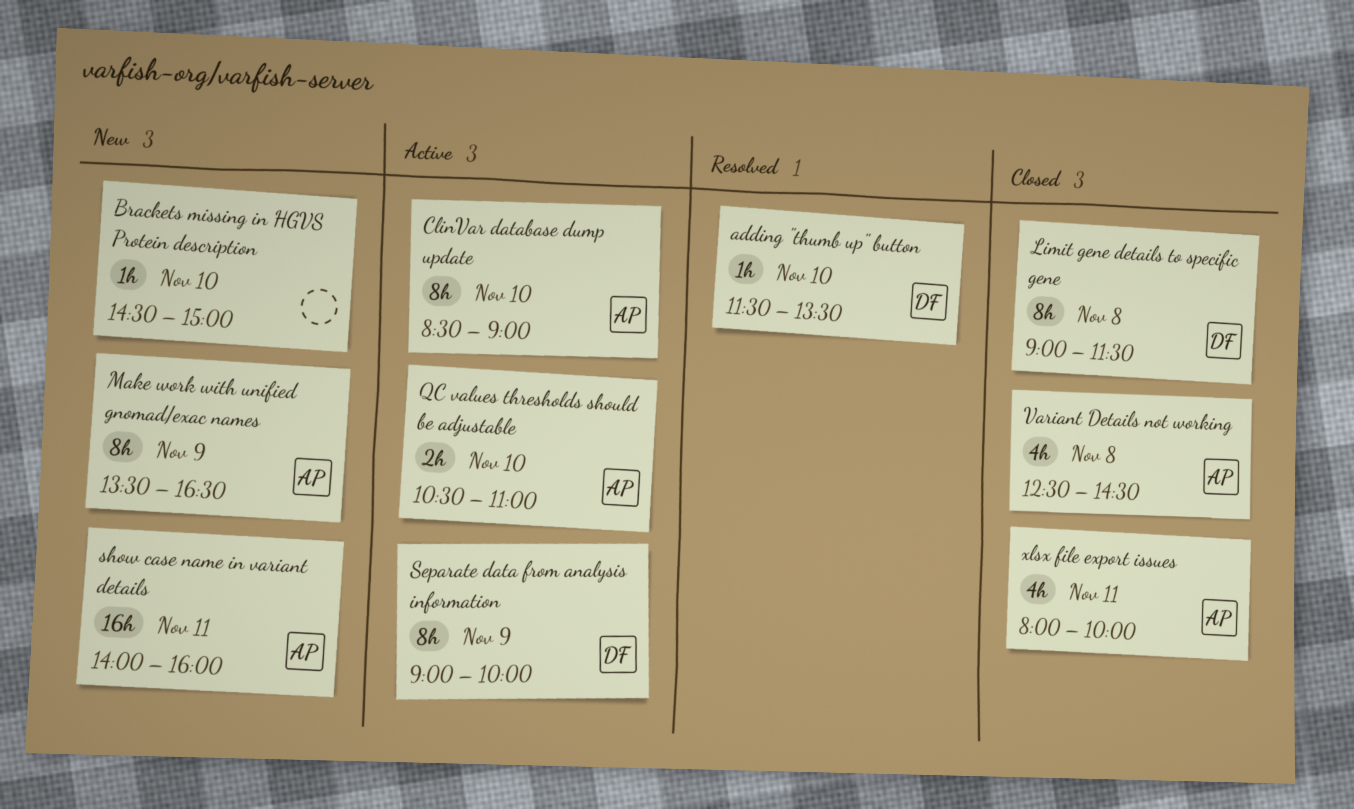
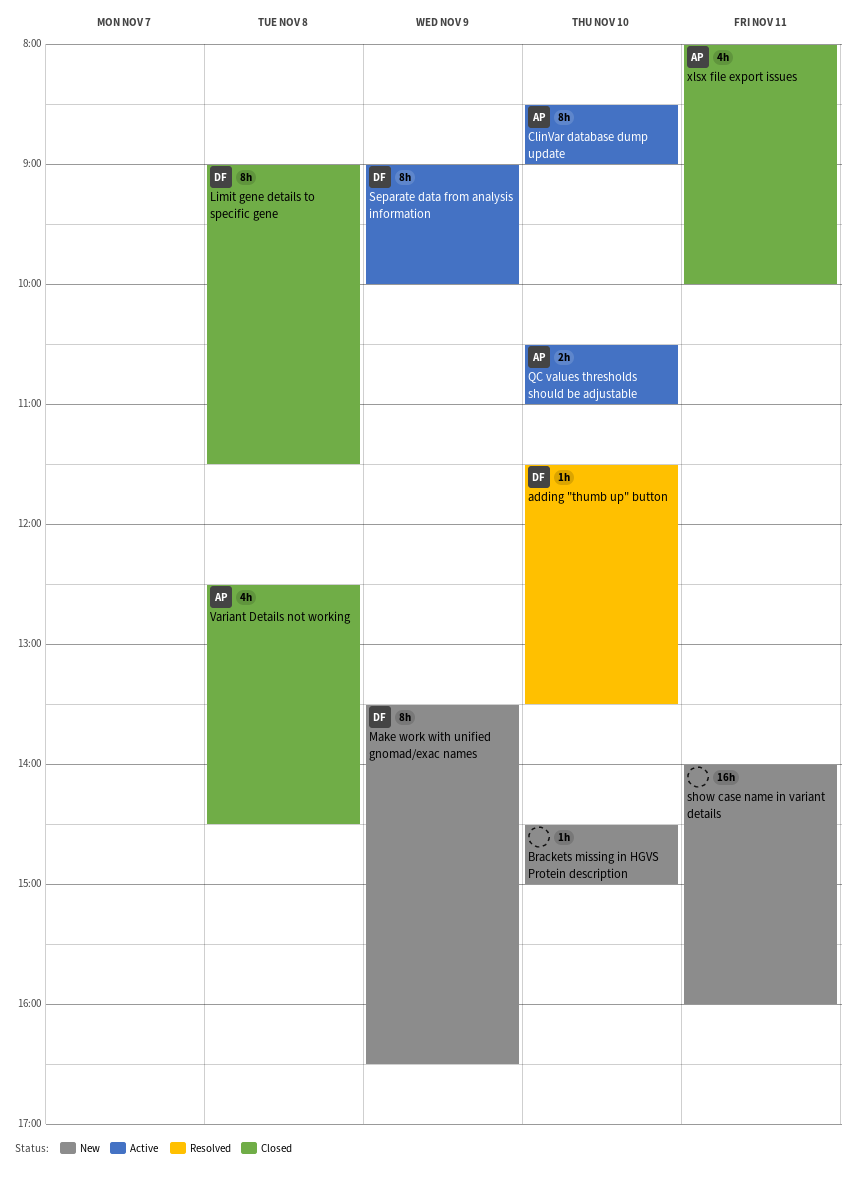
Make work with unified gnomad/exac names, owner: AP -> DF
show case name in variant details, owner: AP -> none

